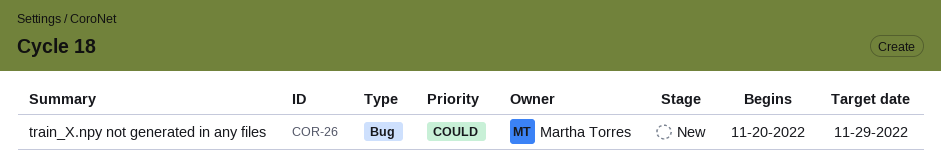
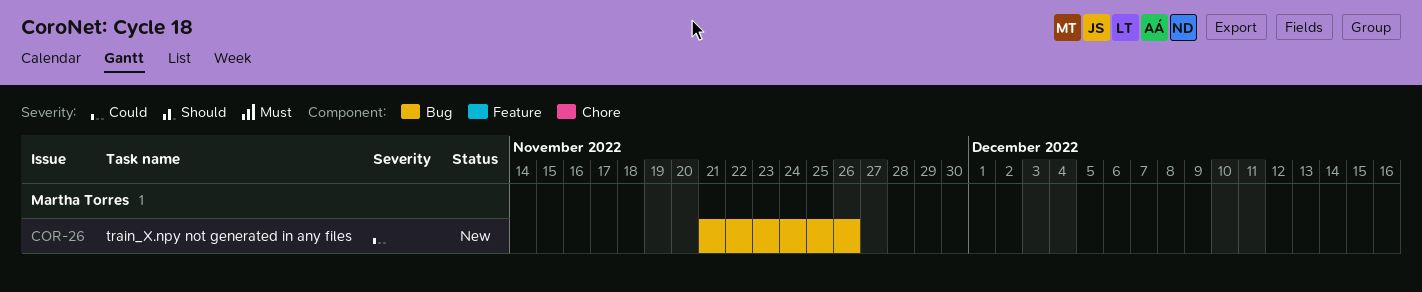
COR-26, start: Nov 20 -> Nov 21
COR-26, due: Nov 29 -> Nov 26

